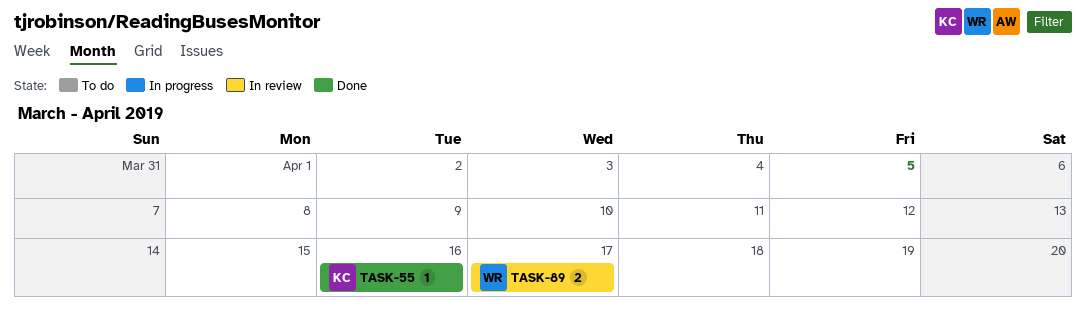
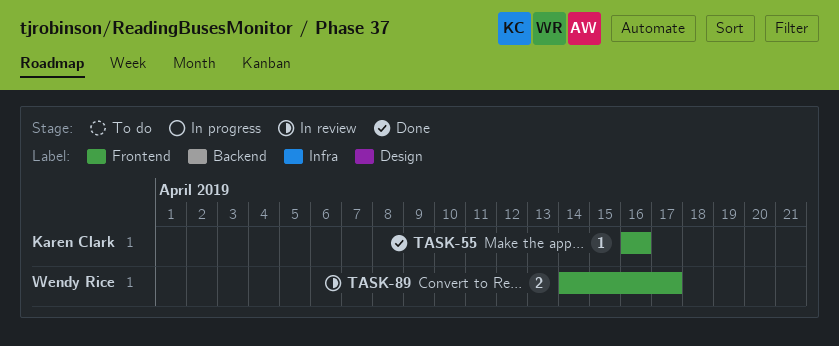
TASK-89, start: Apr 17 -> Apr 14

